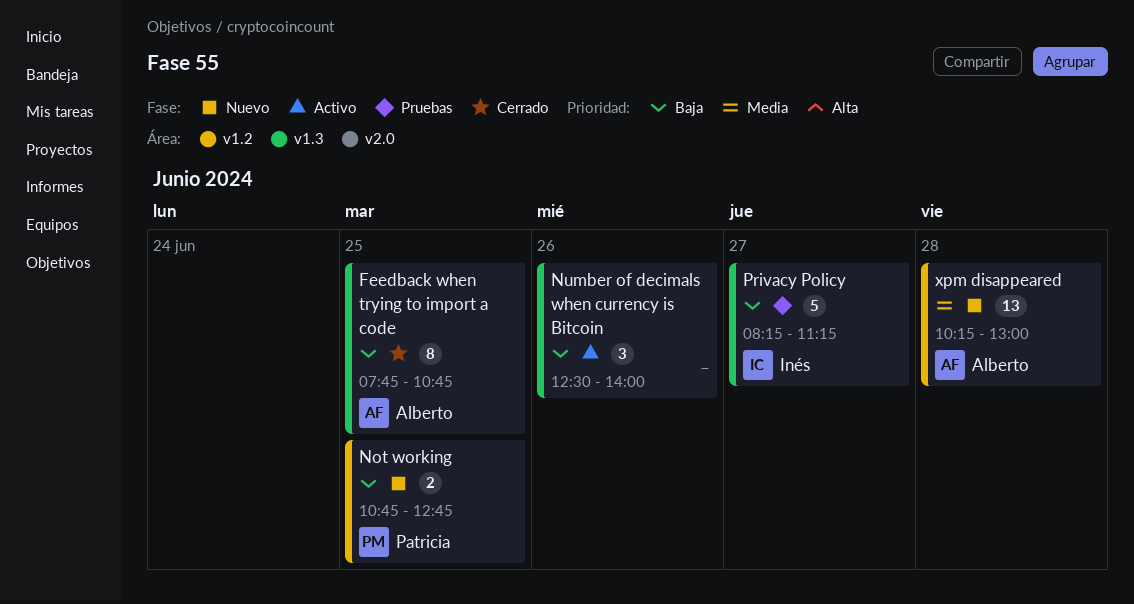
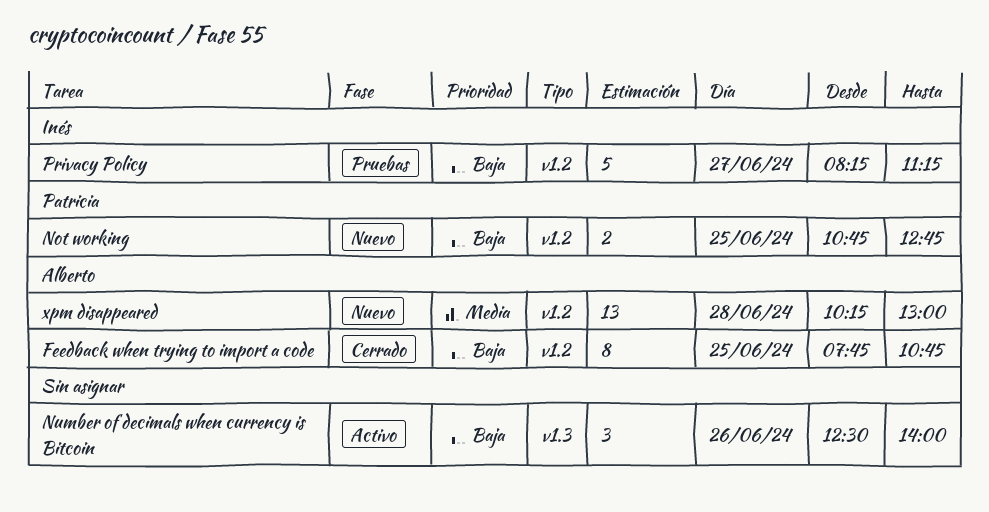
Feedback when trying to import a code, label: v1.3 -> v1.2
Privacy Policy, label: v1.3 -> v1.2

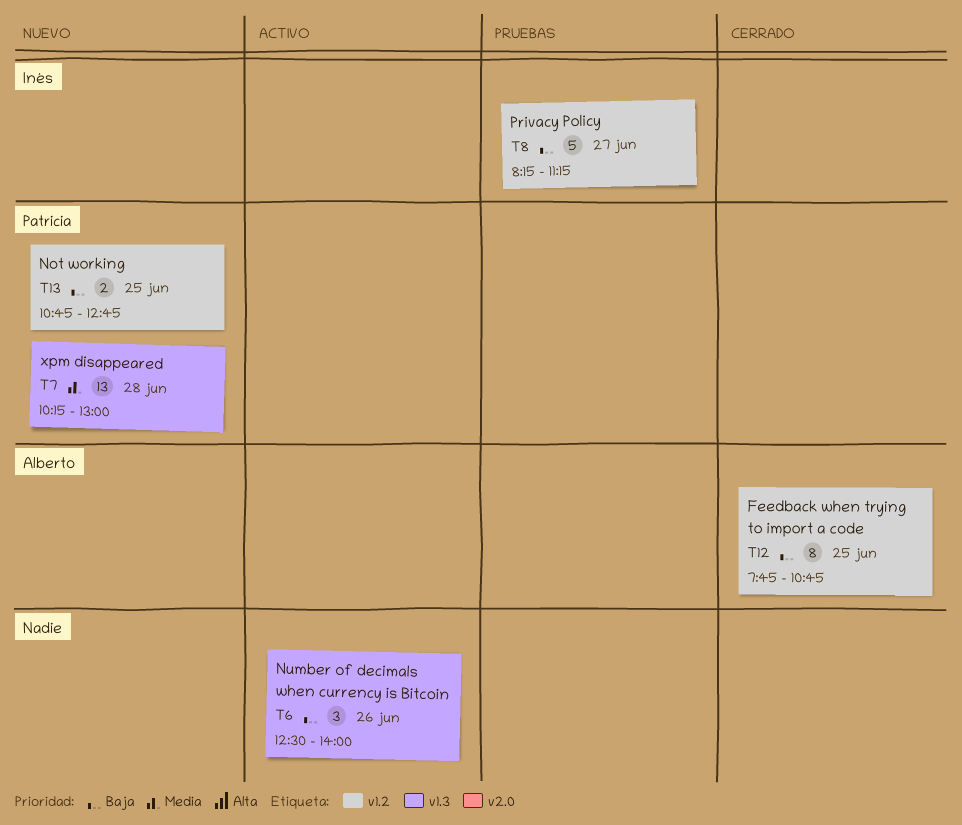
xpm disappeared, owner: Alberto -> Patricia
xpm disappeared, label: v1.2 -> v1.3

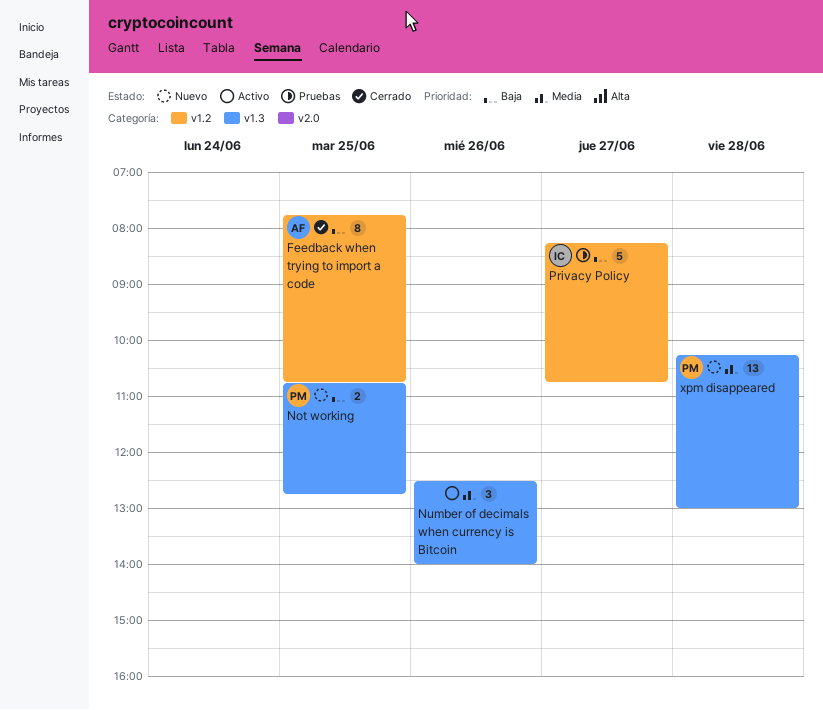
Not working, label: v1.2 -> v1.3
Number of decimals when currency is Bitcoin, priority: Baja -> Media
Privacy Policy, ends: 11:15 -> 10:45

